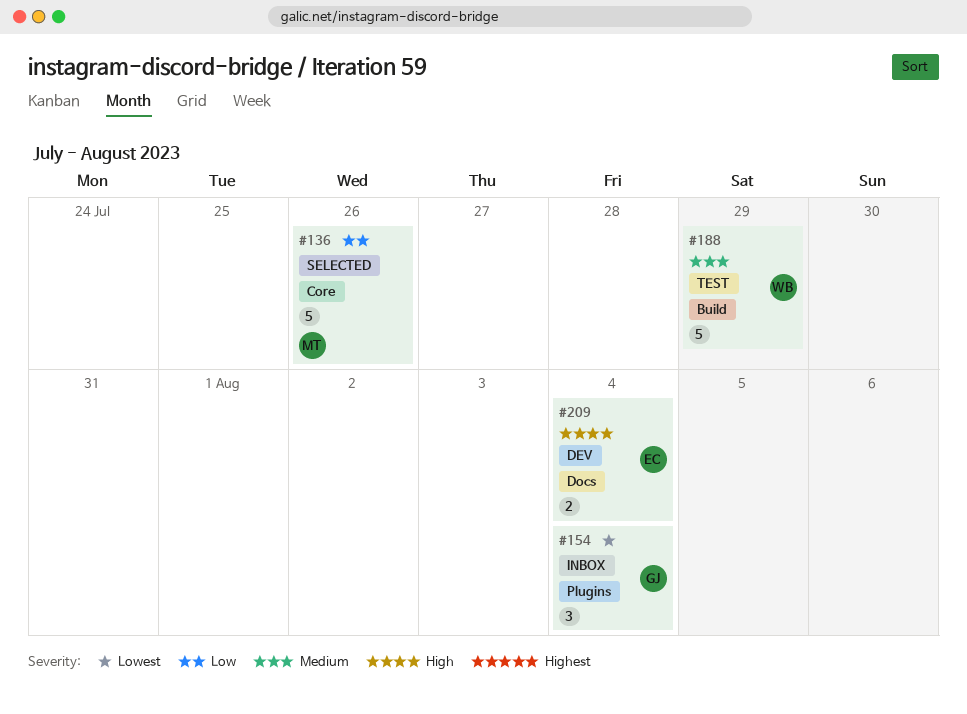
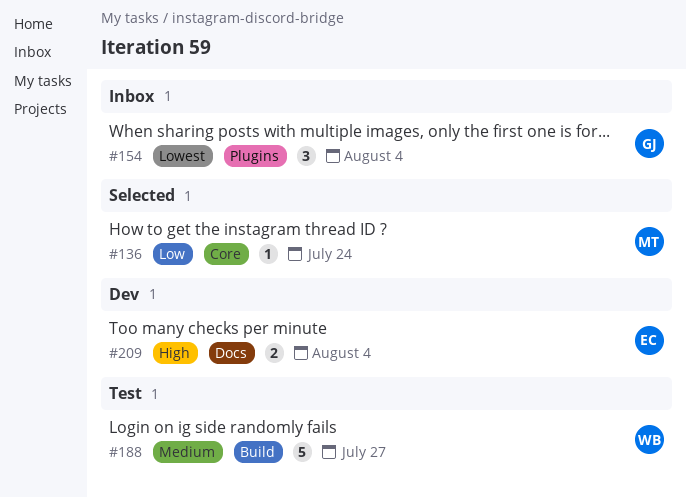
#136, estimate: 5 -> 1
#136, due: Jul 26 -> Jul 24
#188, due: Jul 29 -> Jul 27

